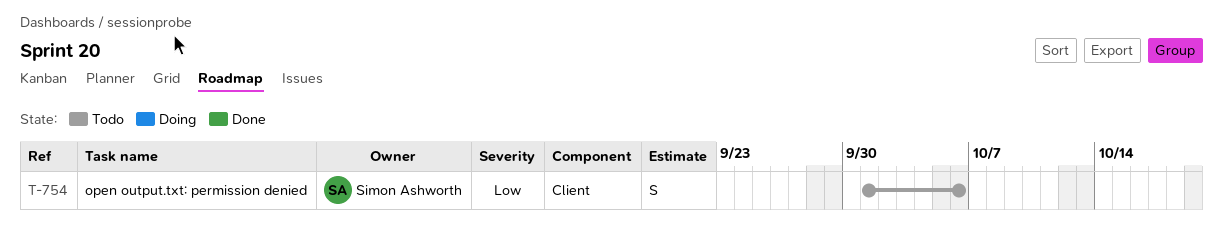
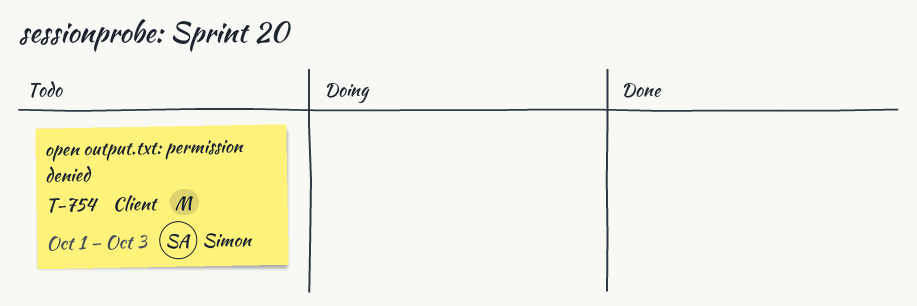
T-754, estimate: S -> M
T-754, due: Oct 6 -> Oct 3

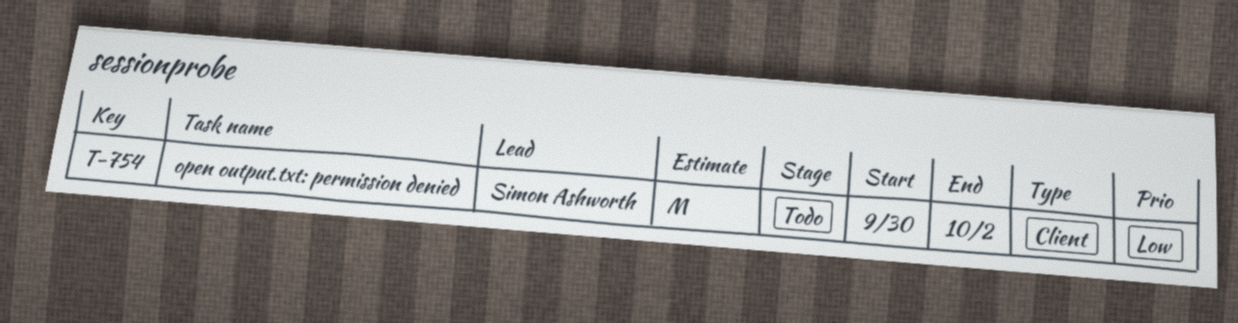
T-754, start: Oct 1 -> Sep 30
T-754, due: Oct 3 -> Oct 2

